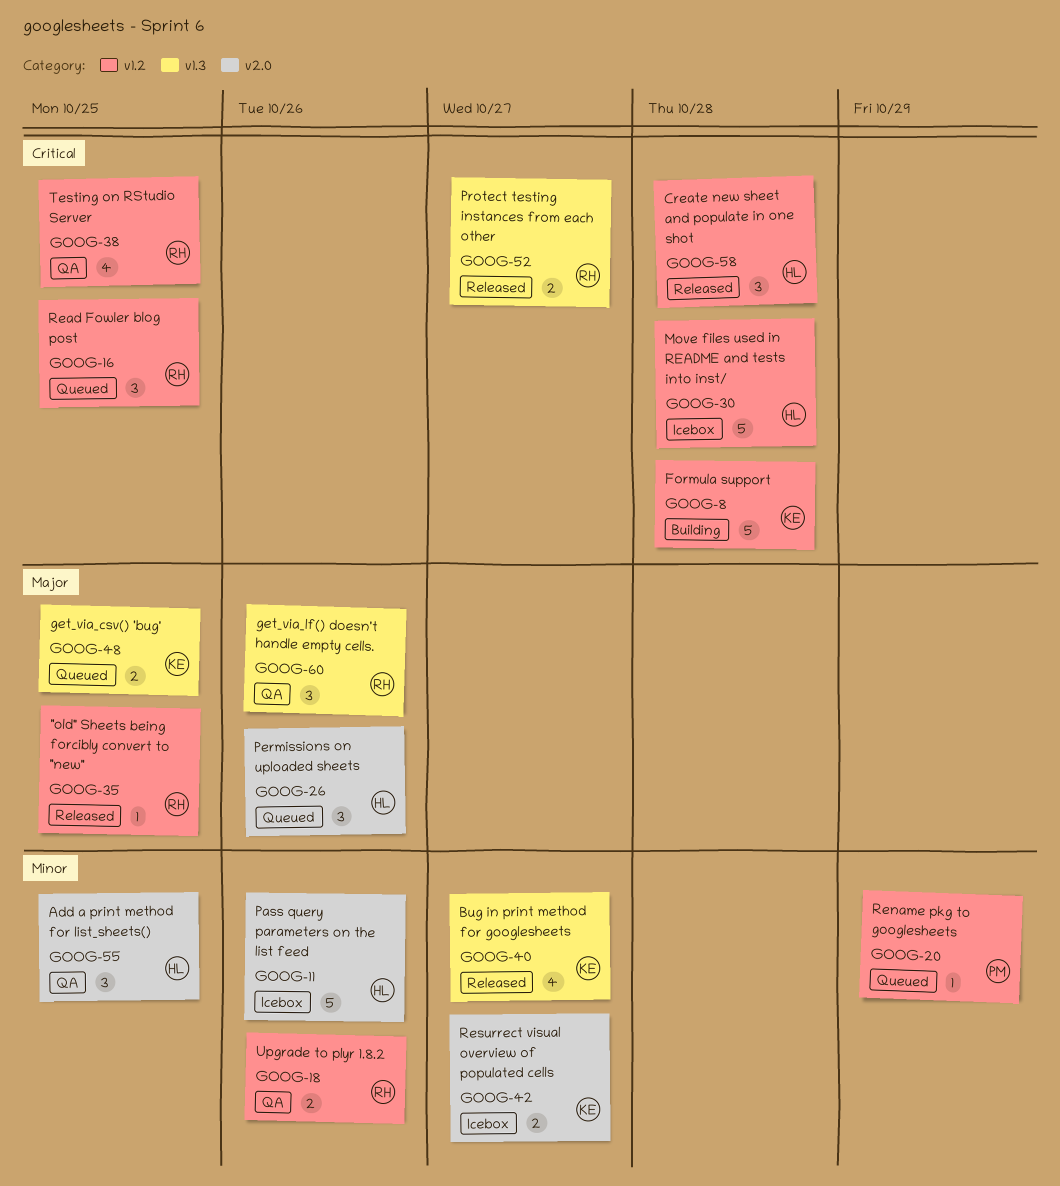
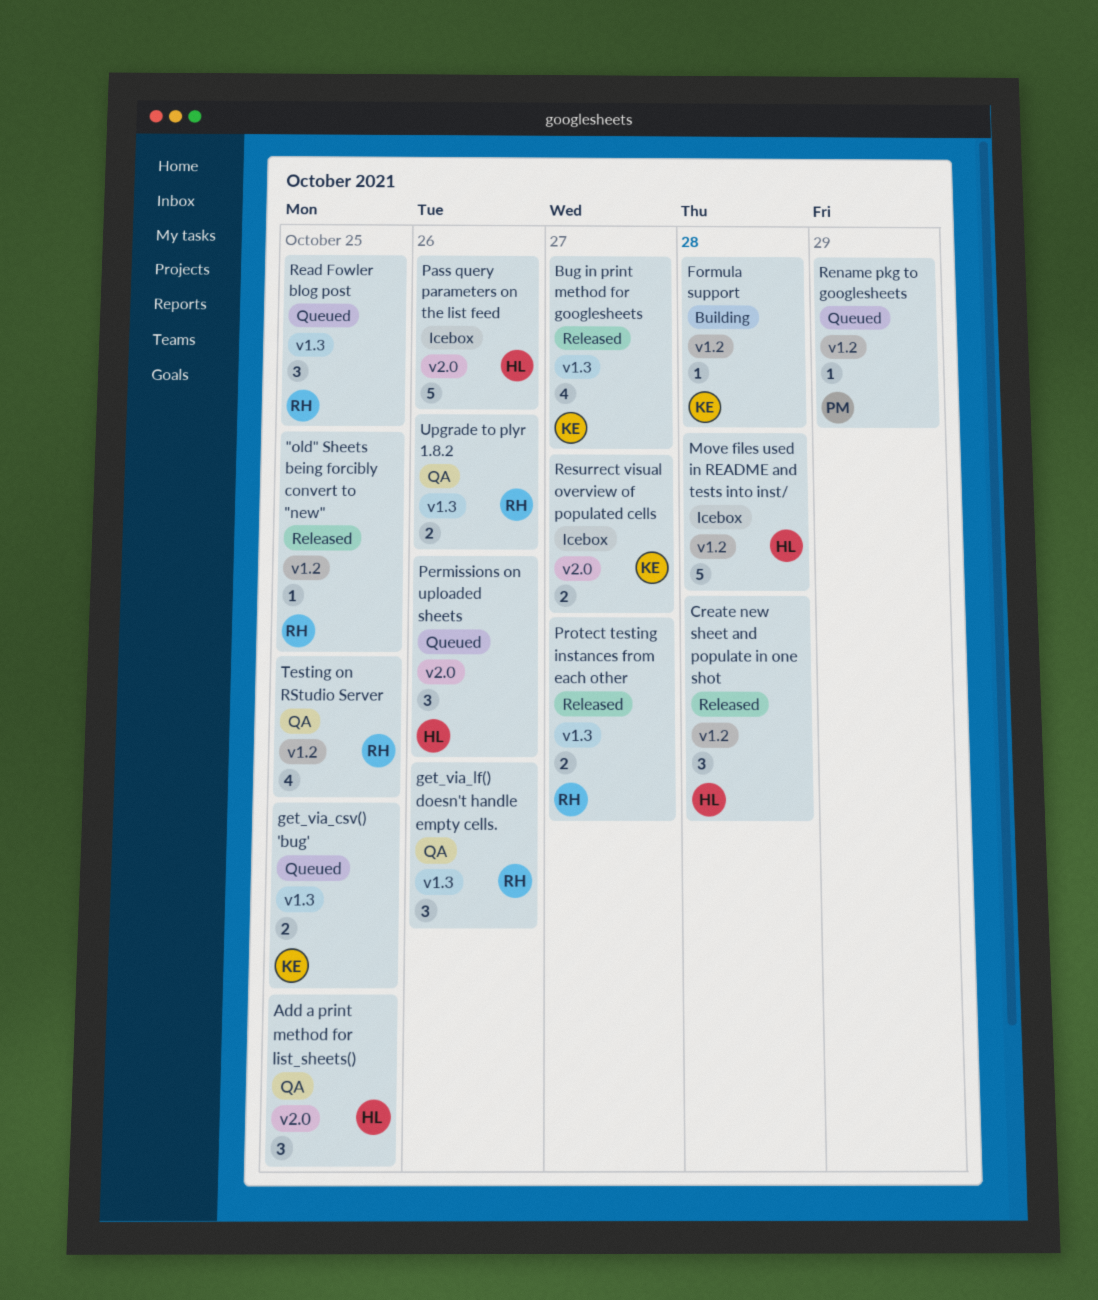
Formula support, estimate: 5 -> 1
Read Fowler blog post, label: v1.2 -> v1.3
Upgrade to plyr 1.8.2, label: v1.2 -> v1.3

